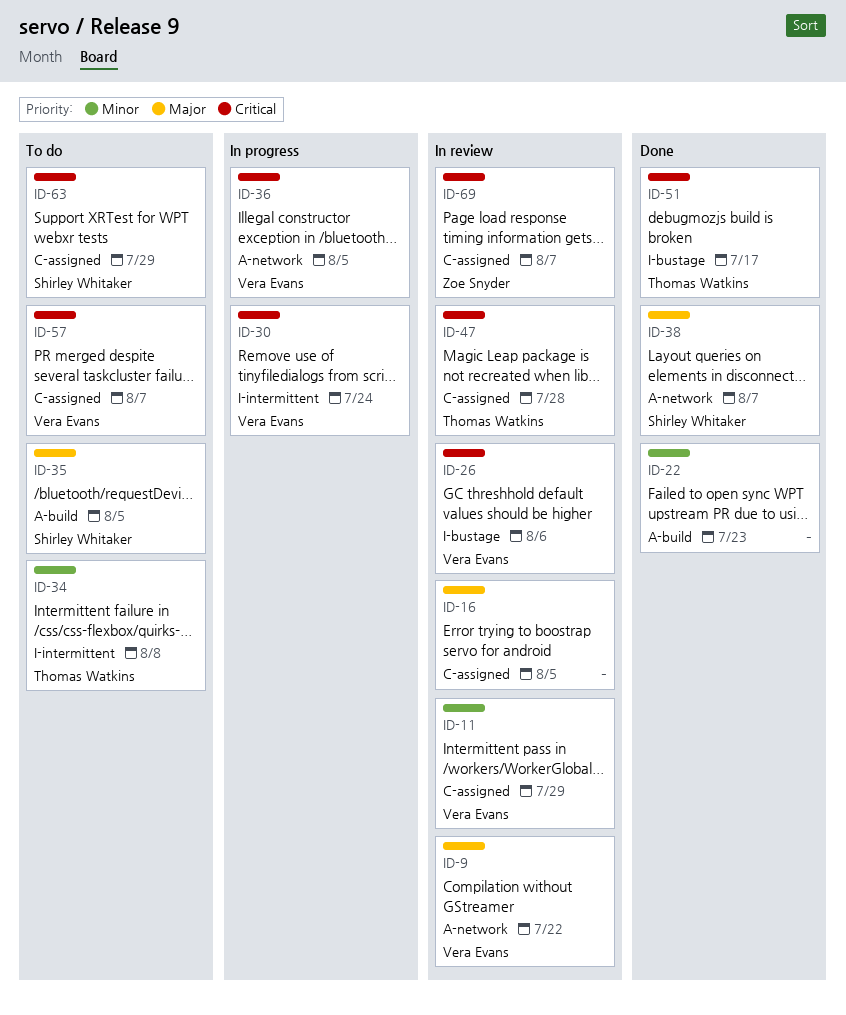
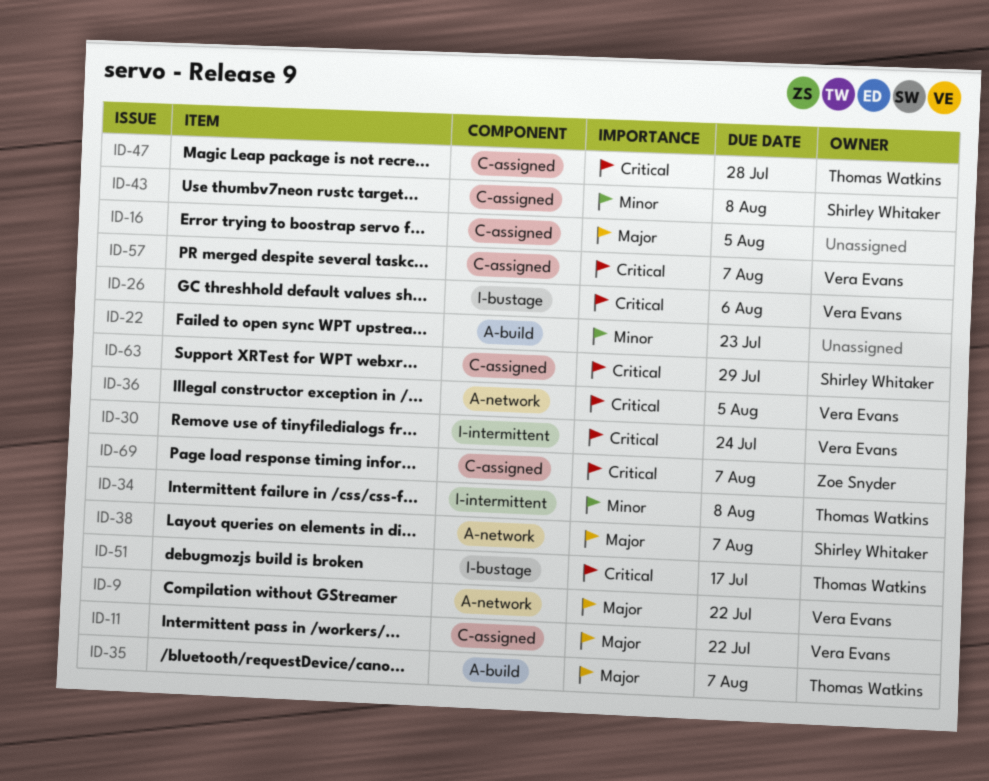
ID-11, priority: Minor -> Major
ID-11, due: Jul 29 -> Jul 22
ID-35, owner: Shirley Whitaker -> Thomas Watkins
ID-35, due: Aug 5 -> Aug 7
ID-43: none -> present

